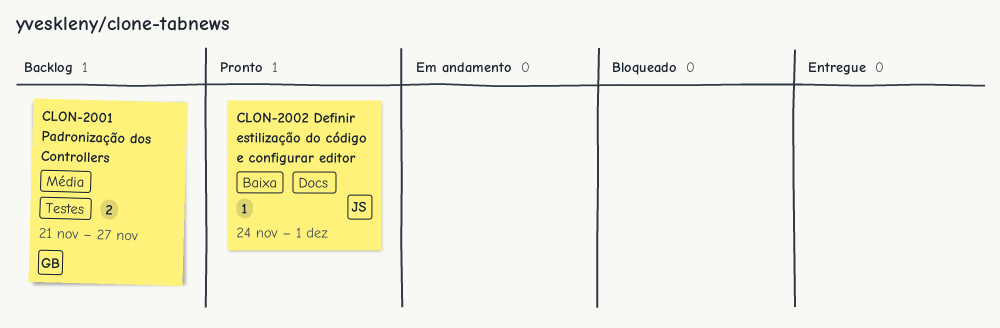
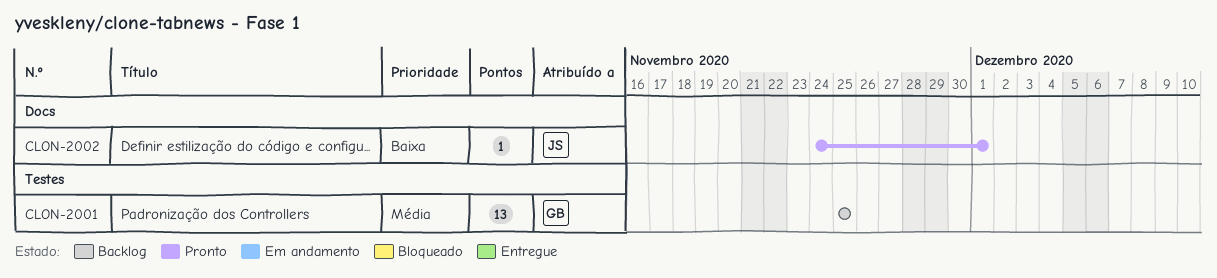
CLON-2001, estimate: 2 -> 13
CLON-2001, start: Nov 21 -> Nov 25
CLON-2001, due: Nov 27 -> Nov 25

